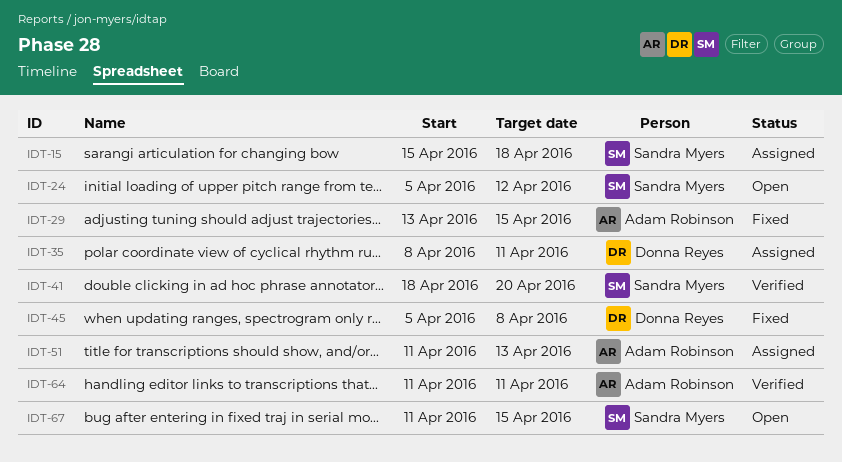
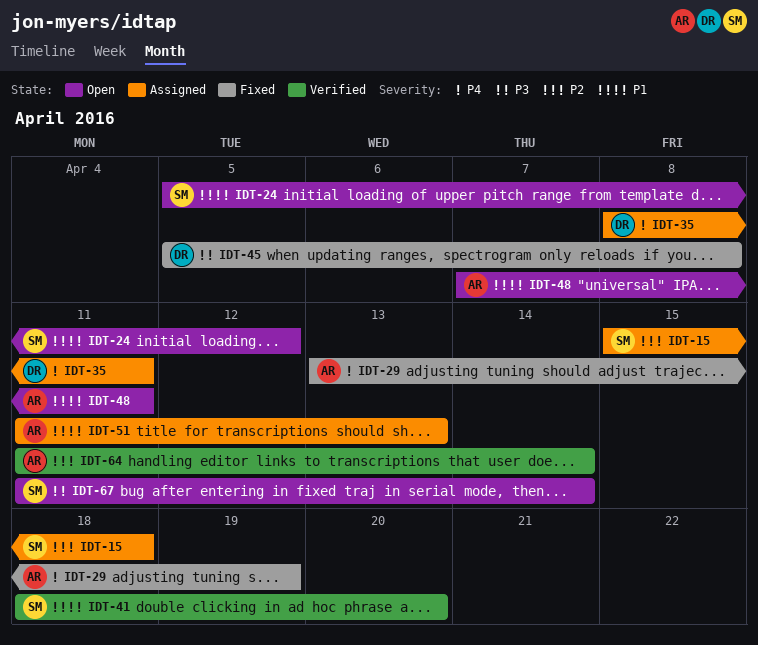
IDT-29, due: Apr 15 -> Apr 19
IDT-48: none -> present
IDT-64, due: Apr 11 -> Apr 14
IDT-67, due: Apr 15 -> Apr 14

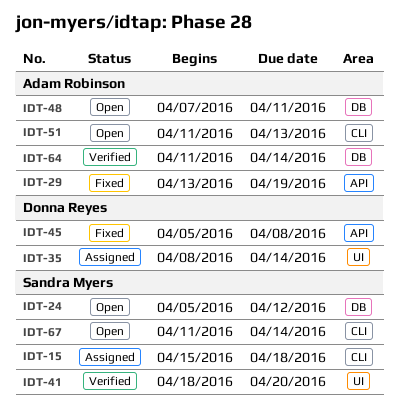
IDT-35, due: Apr 11 -> Apr 14
IDT-51, status: Assigned -> Open

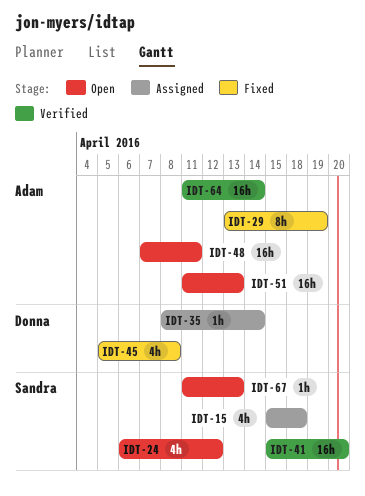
IDT-24, start: Apr 5 -> Apr 6
IDT-41, start: Apr 18 -> Apr 15
IDT-67, due: Apr 14 -> Apr 13

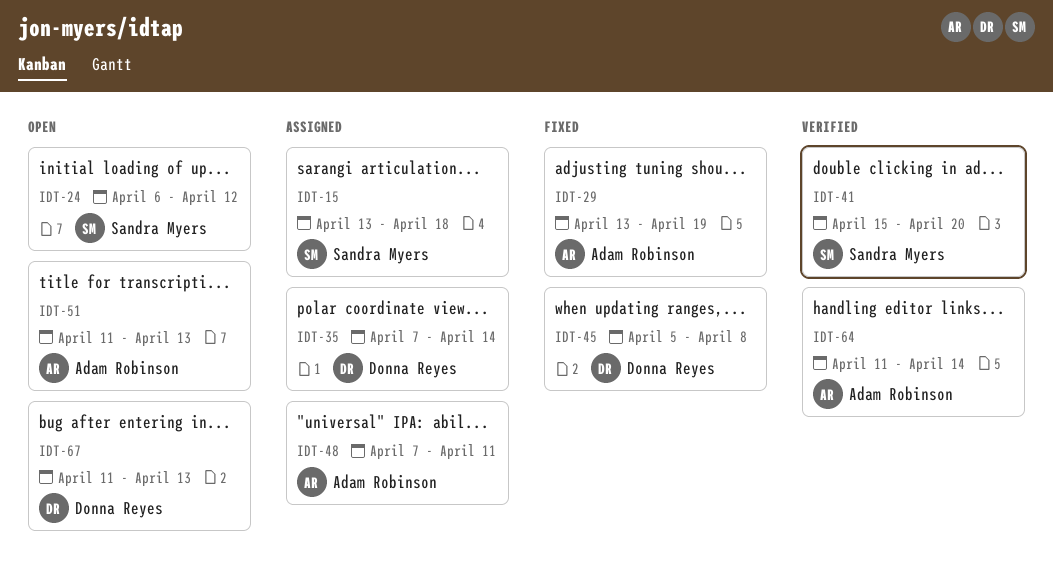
IDT-15, start: Apr 15 -> Apr 13
IDT-35, start: Apr 8 -> Apr 7
IDT-48, status: Open -> Assigned
IDT-67, owner: Sandra Myers -> Donna Reyes

